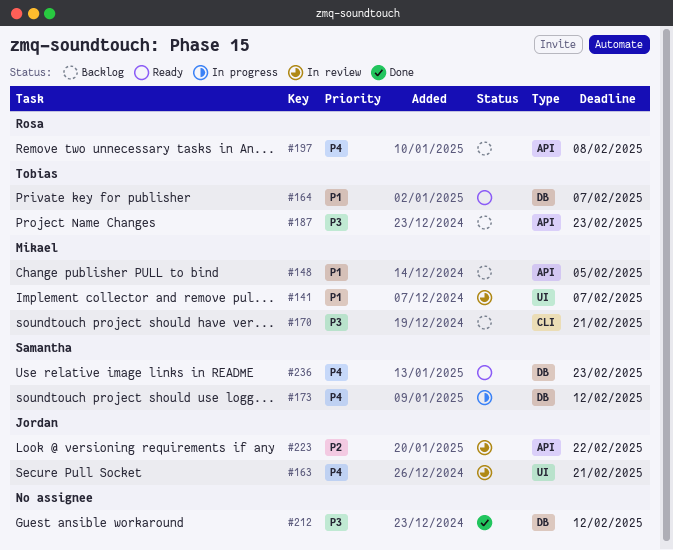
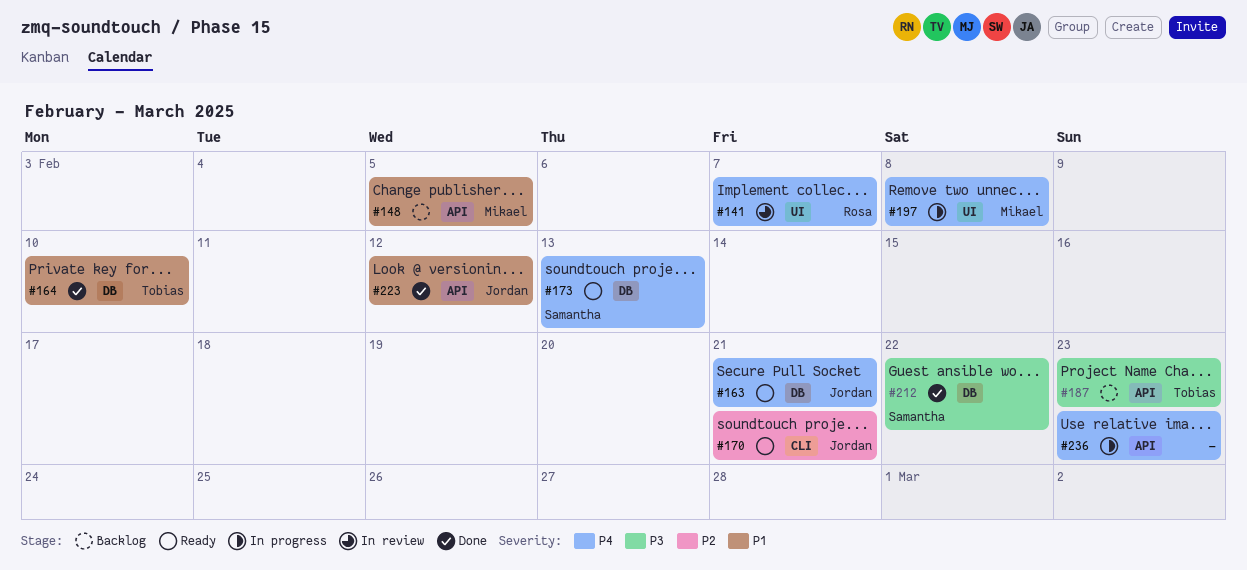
#141, owner: Mikael -> Rosa
#141, priority: P1 -> P4
#163, status: In review -> Ready
#163, label: UI -> DB
#164, status: Ready -> Done
#164, due: Feb 7 -> Feb 10
#170, status: Backlog -> Ready
#170, owner: Mikael -> Jordan
#170, priority: P3 -> P2
#173, status: In progress -> Ready
#173, due: Feb 12 -> Feb 13
#197, status: Backlog -> In progress
#197, owner: Rosa -> Mikael
#197, label: API -> UI
#212, owner: none -> Samantha
#212, due: Feb 12 -> Feb 22
#223, status: In review -> Done
#223, priority: P2 -> P1
#223, due: Feb 22 -> Feb 12
#236, status: Ready -> In progress
#236, owner: Samantha -> none
#236, label: DB -> API

